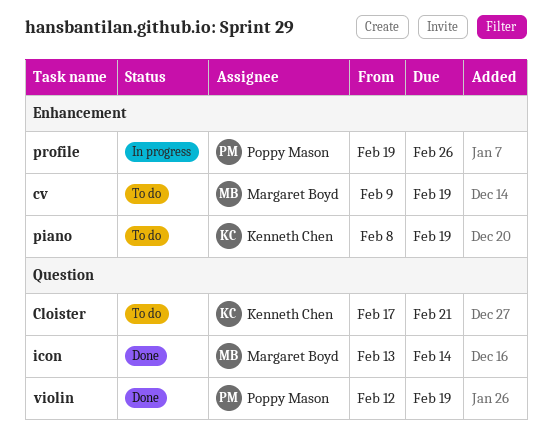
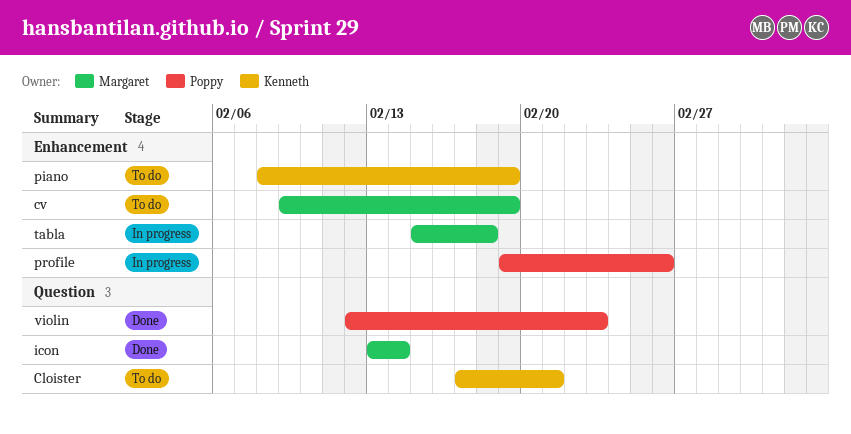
tabla: none -> present
violin, due: Feb 19 -> Feb 23

